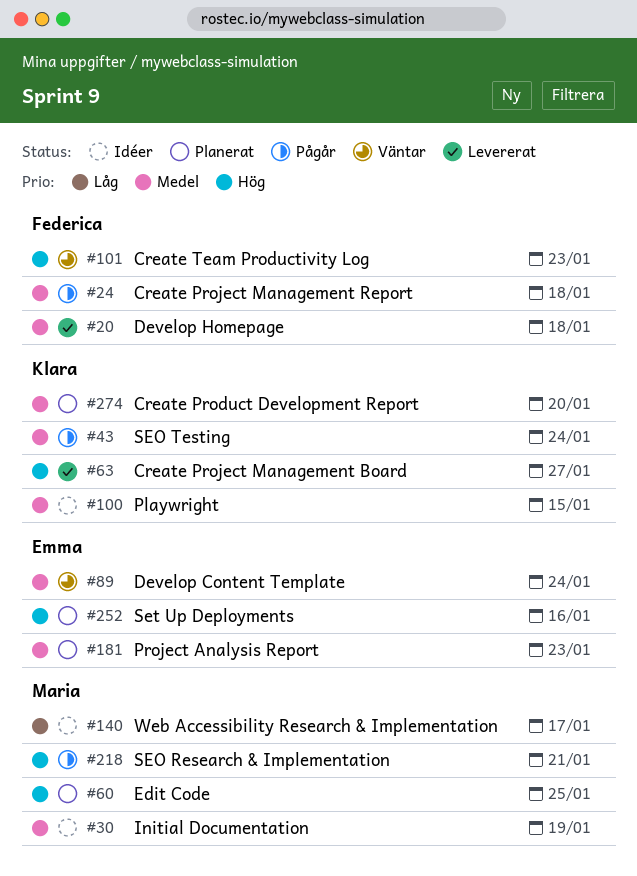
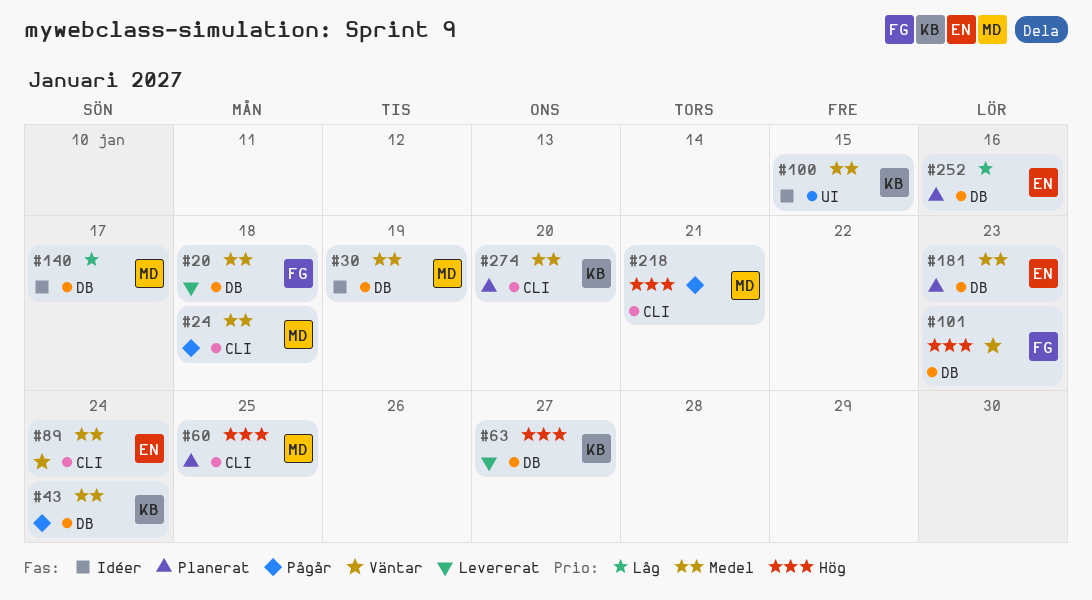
#24, owner: Federica -> Maria
#252, priority: Hög -> Låg

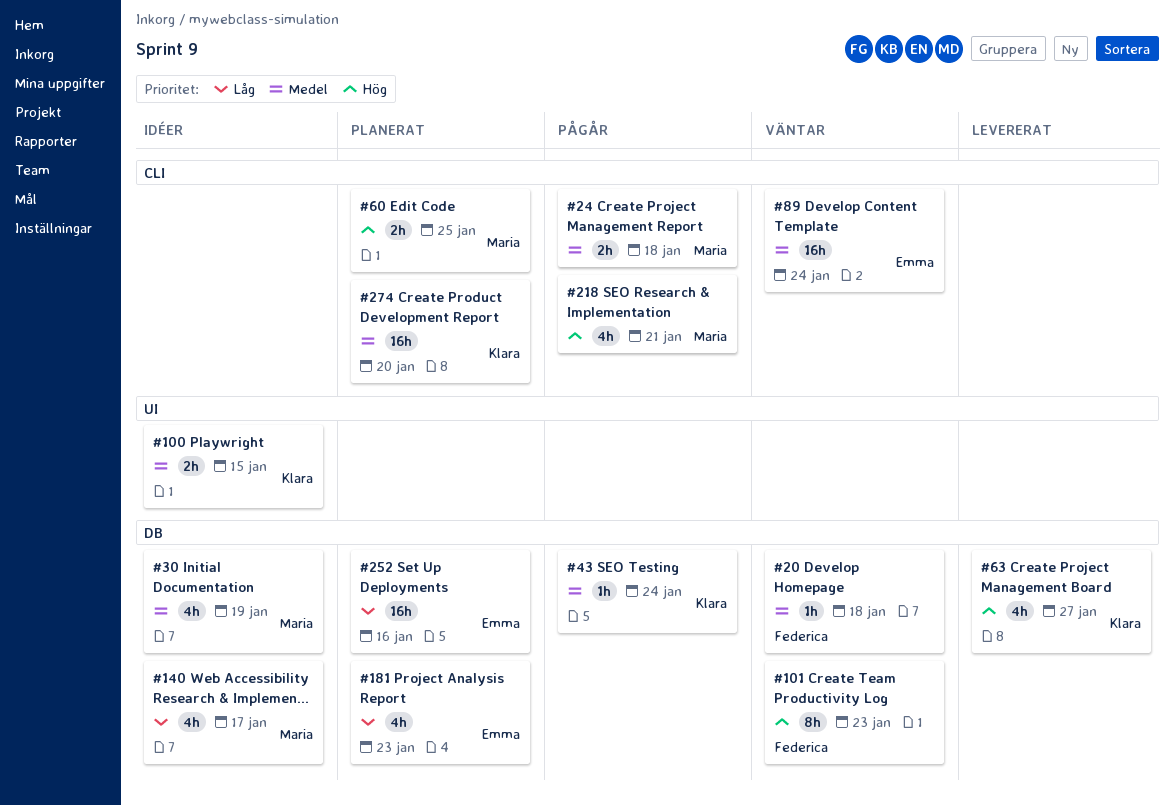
#20, status: Levererat -> Väntar
#181, priority: Medel -> Låg

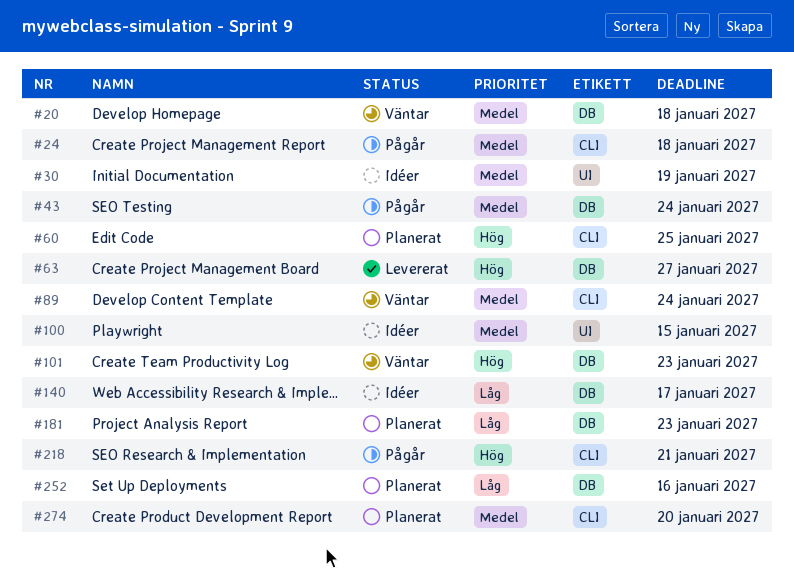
#30, label: DB -> UI

